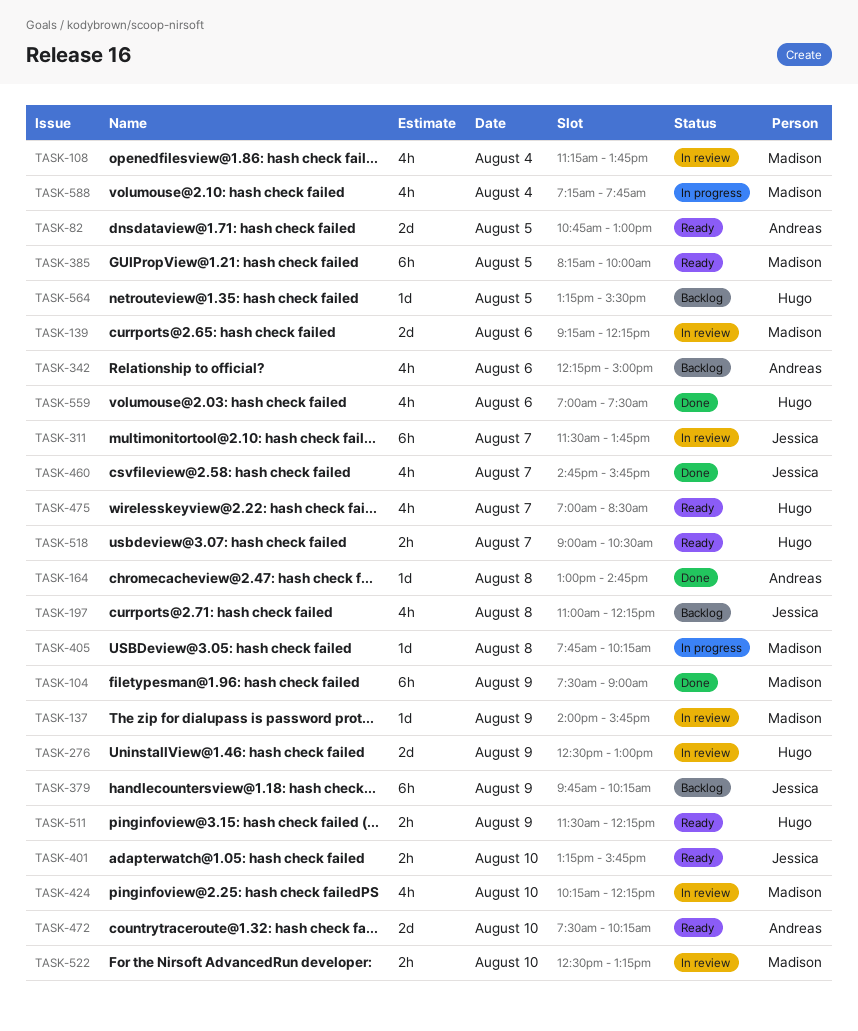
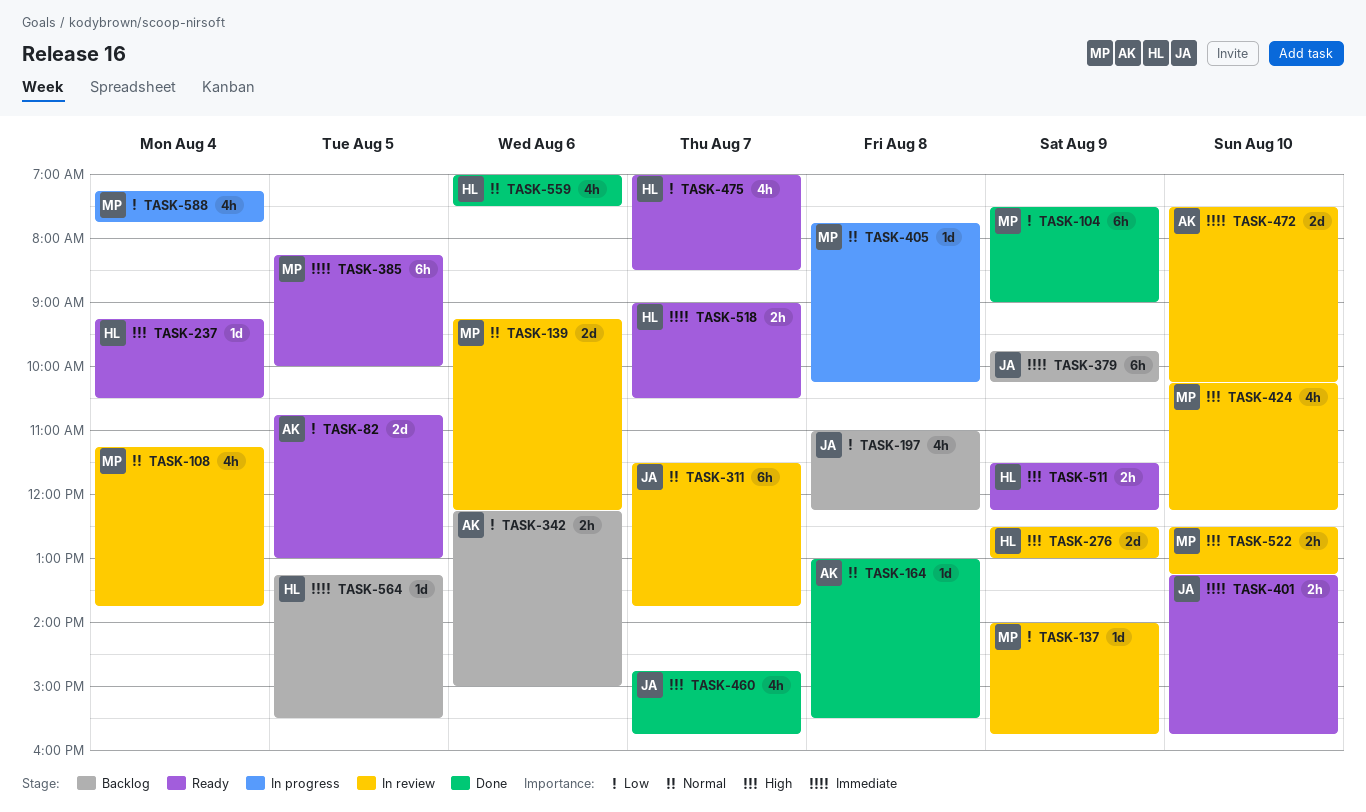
TASK-164, ends: 14:45 -> 15:30
TASK-237: none -> present
TASK-342, estimate: 4h -> 2h
TASK-472, status: Ready -> In review

